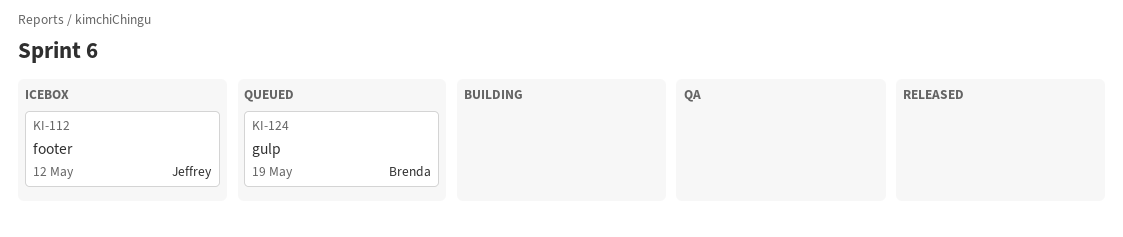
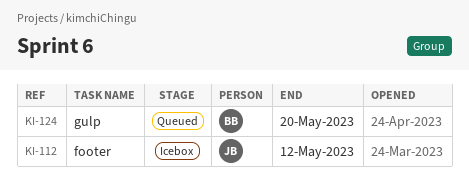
KI-124, due: May 19 -> May 20

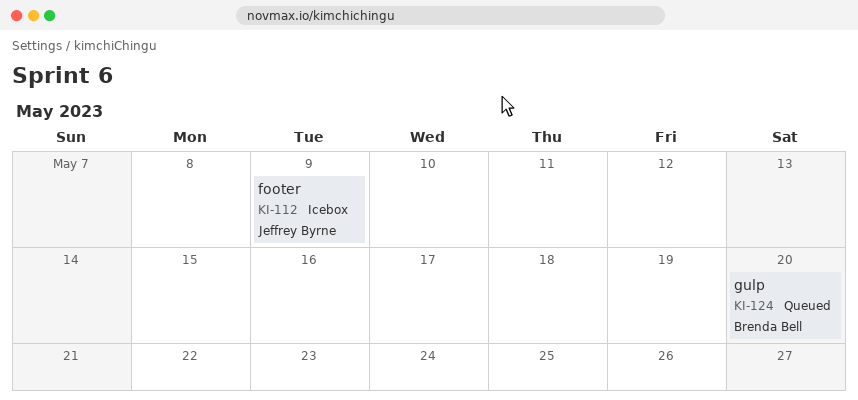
KI-112, due: May 12 -> May 9

